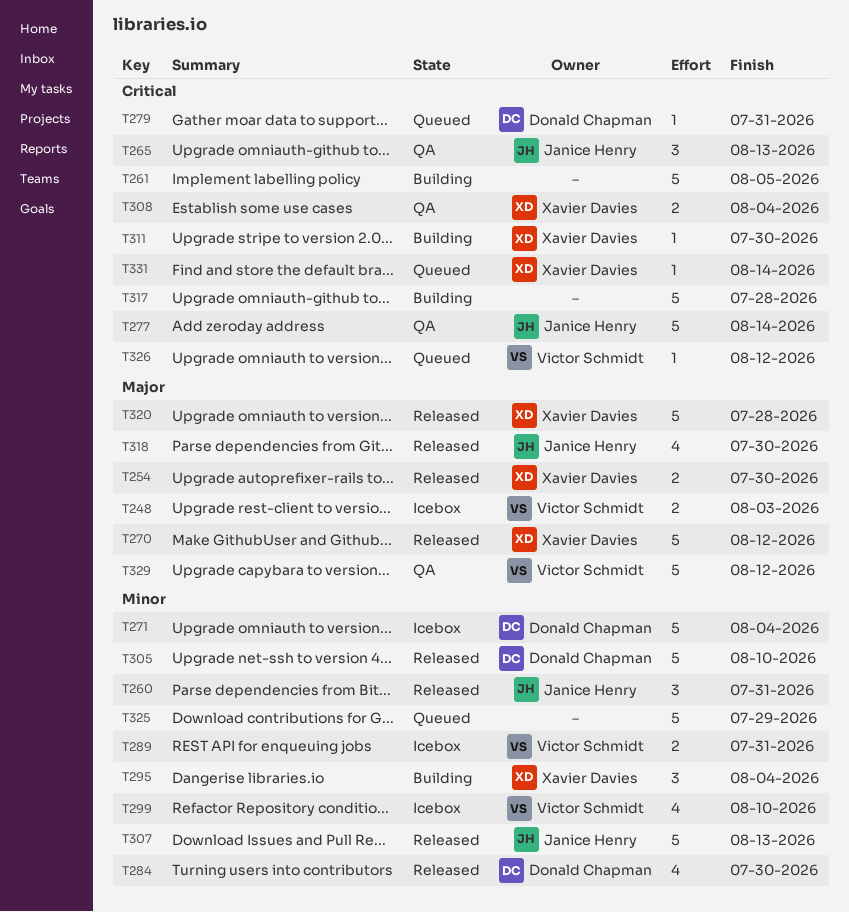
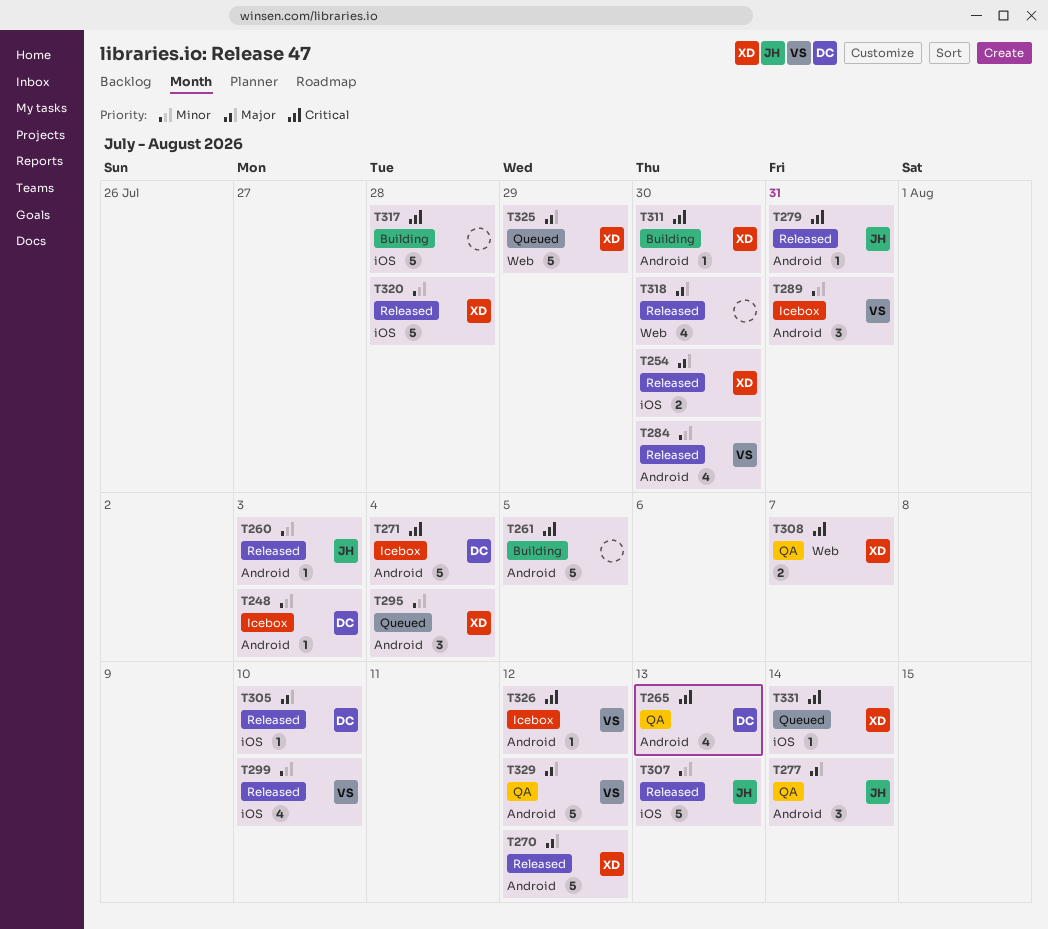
T248, owner: Victor Schmidt -> Donald Chapman
T248, priority: Major -> Minor
T248, estimate: 2 -> 1
T260, estimate: 3 -> 1
T260, due: Jul 31 -> Aug 3
T265, owner: Janice Henry -> Donald Chapman
T265, estimate: 3 -> 4
T271, priority: Minor -> Critical
T277, priority: Critical -> Major
T277, estimate: 5 -> 3
T279, status: Queued -> Released
T279, owner: Donald Chapman -> Janice Henry
T284, owner: Donald Chapman -> Victor Schmidt
T289, estimate: 2 -> 3
T295, status: Building -> Queued
T299, status: Icebox -> Released
T305, priority: Minor -> Major
T305, estimate: 5 -> 1
T308, due: Aug 4 -> Aug 7
T318, owner: Janice Henry -> none
T320, priority: Major -> Minor
T325, owner: none -> Xavier Davies
T325, priority: Minor -> Major
T326, status: Queued -> Icebox

